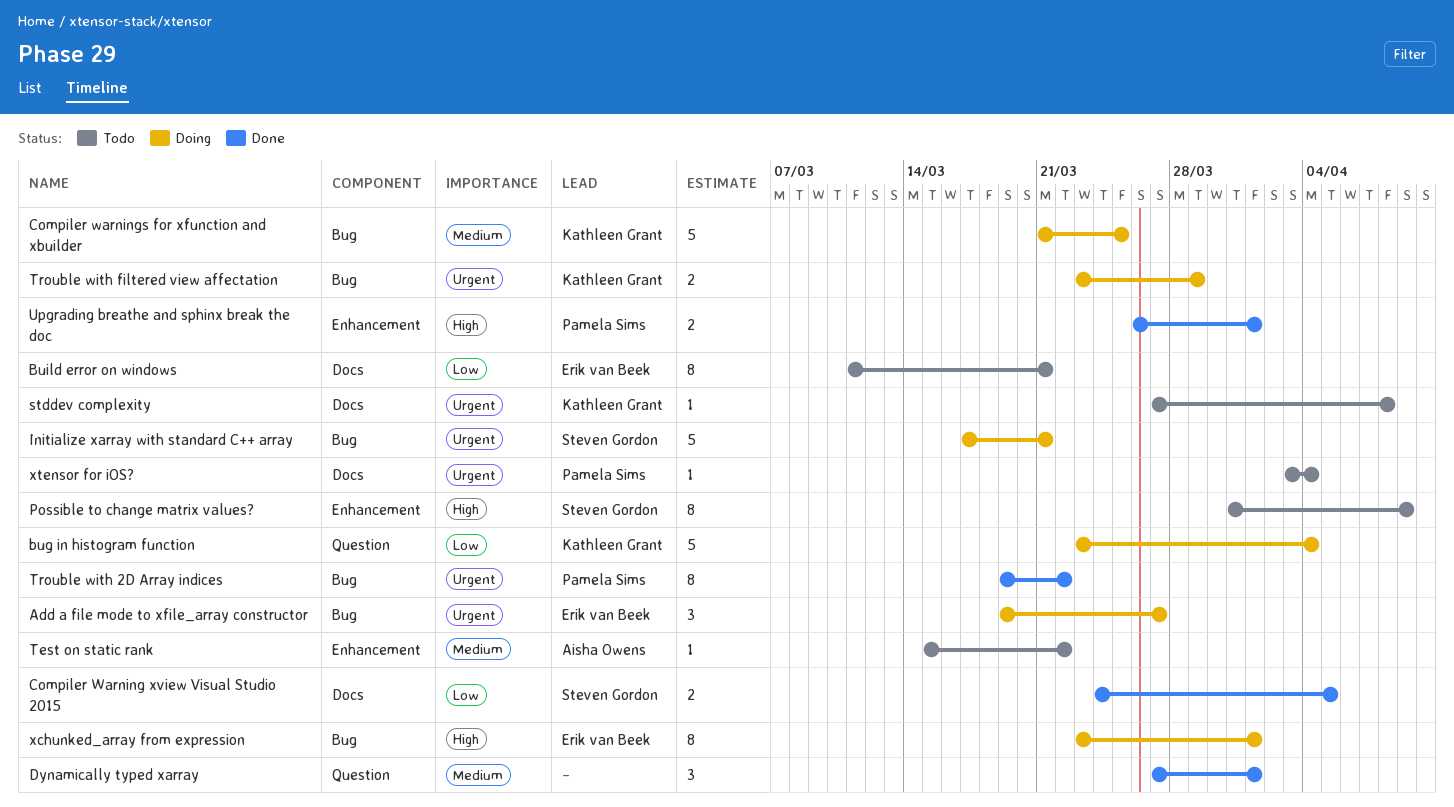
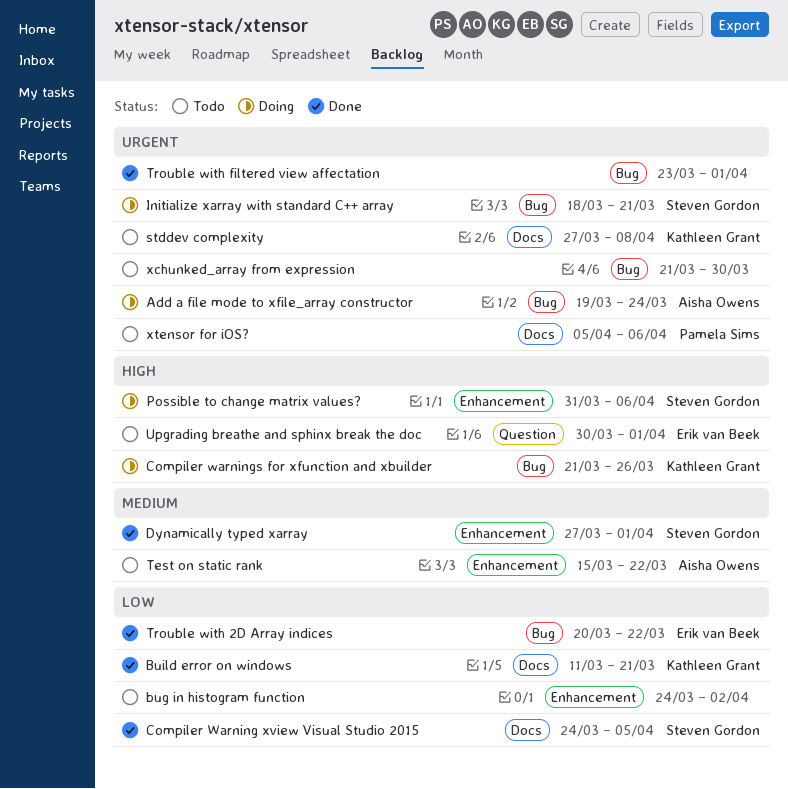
Add a file mode to xfile_array constructor, owner: Erik van Beek -> Aisha Owens
Add a file mode to xfile_array constructor, due: Mar 27 -> Mar 24
bug in histogram function, status: Doing -> Todo
bug in histogram function, owner: Kathleen Grant -> none
bug in histogram function, label: Question -> Enhancement
bug in histogram function, start: Mar 23 -> Mar 24
bug in histogram function, due: Apr 4 -> Apr 2
Build error on windows, status: Todo -> Done
Build error on windows, owner: Erik van Beek -> Kathleen Grant
Compiler warnings for xfunction and xbuilder, priority: Medium -> High
Compiler warnings for xfunction and xbuilder, due: Mar 25 -> Mar 26
Dynamically typed xarray, owner: none -> Steven Gordon
Dynamically typed xarray, label: Question -> Enhancement
Initialize xarray with standard C++ array, start: Mar 17 -> Mar 18
Possible to change matrix values?, status: Todo -> Doing
Possible to change matrix values?, due: Apr 9 -> Apr 6
Trouble with 2D Array indices, owner: Pamela Sims -> Erik van Beek
Trouble with 2D Array indices, priority: Urgent -> Low
Trouble with 2D Array indices, start: Mar 19 -> Mar 20
Trouble with filtered view affectation, status: Doing -> Done
Trouble with filtered view affectation, owner: Kathleen Grant -> none
Trouble with filtered view affectation, due: Mar 29 -> Apr 1
Upgrading breathe and sphinx break the doc, status: Done -> Todo
Upgrading breathe and sphinx break the doc, owner: Pamela Sims -> Erik van Beek
Upgrading breathe and sphinx break the doc, label: Enhancement -> Question
Upgrading breathe and sphinx break the doc, start: Mar 26 -> Mar 30
xchunked_array from expression, status: Doing -> Todo
xchunked_array from expression, owner: Erik van Beek -> none
xchunked_array from expression, priority: High -> Urgent
xchunked_array from expression, start: Mar 23 -> Mar 21
xchunked_array from expression, due: Apr 1 -> Mar 30
xtensor for iOS?, start: Apr 3 -> Apr 5
xtensor for iOS?, due: Apr 4 -> Apr 6

